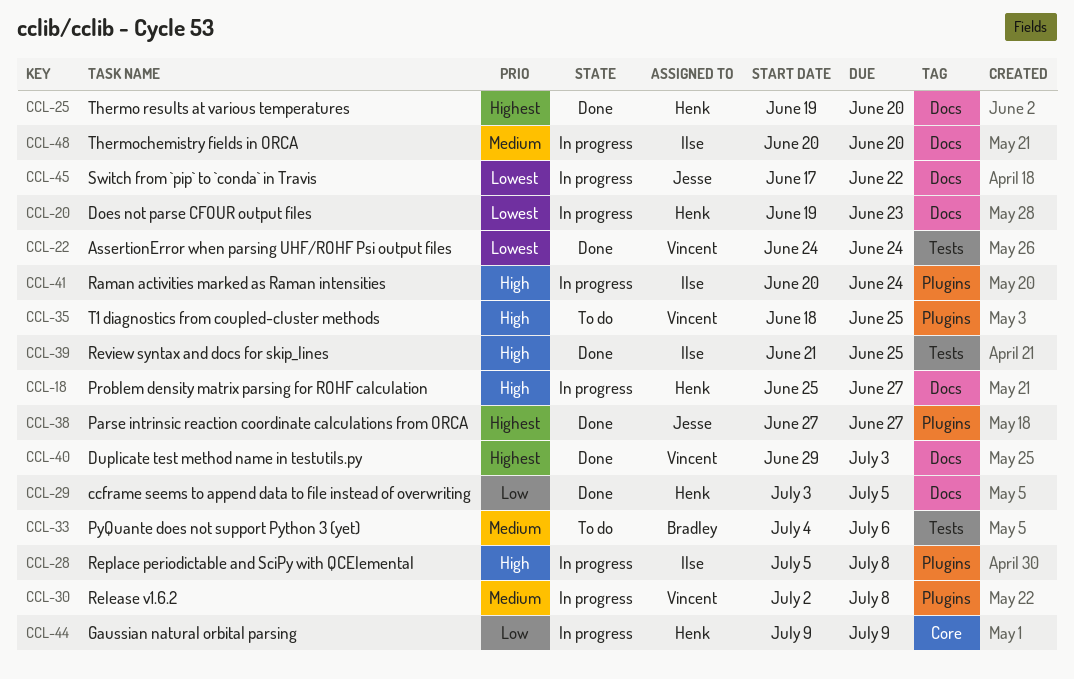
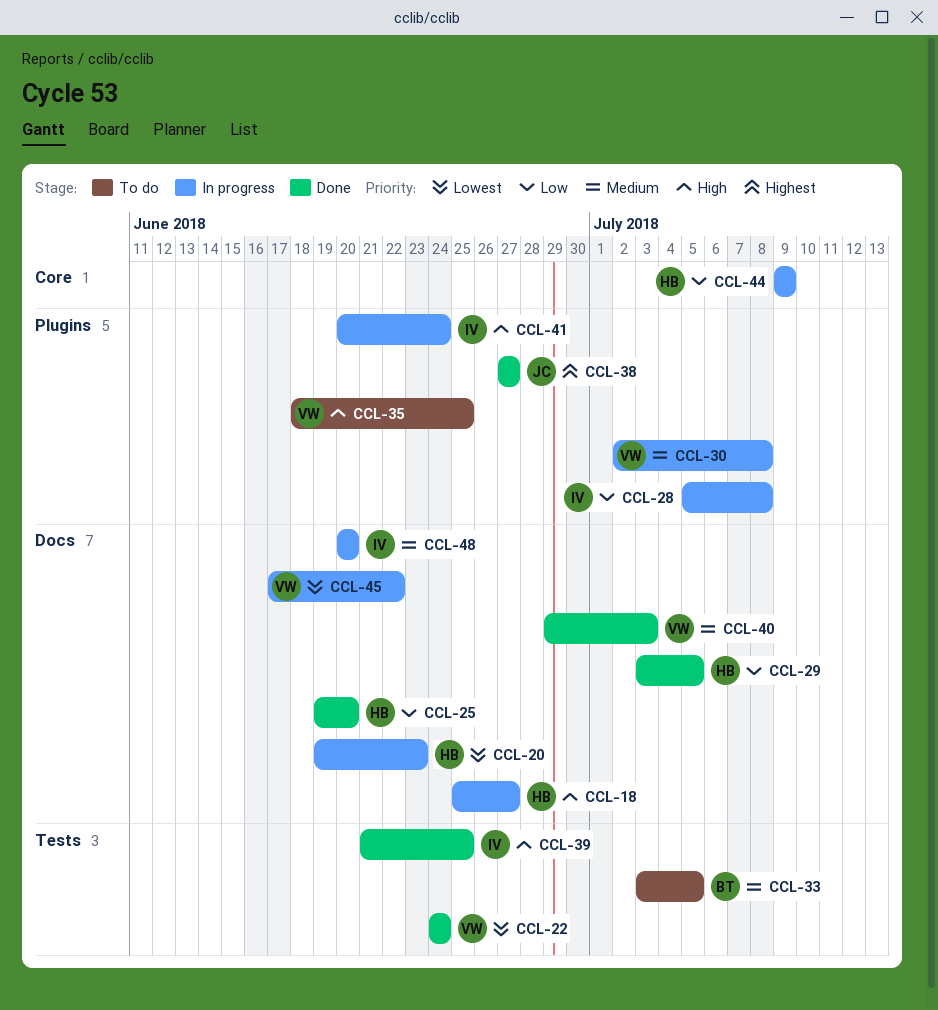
CCL-25, priority: Highest -> Low
CCL-28, priority: High -> Low
CCL-33, start: Jul 4 -> Jul 3
CCL-33, due: Jul 6 -> Jul 5
CCL-40, priority: Highest -> Medium
CCL-45, owner: Jesse -> Vincent

